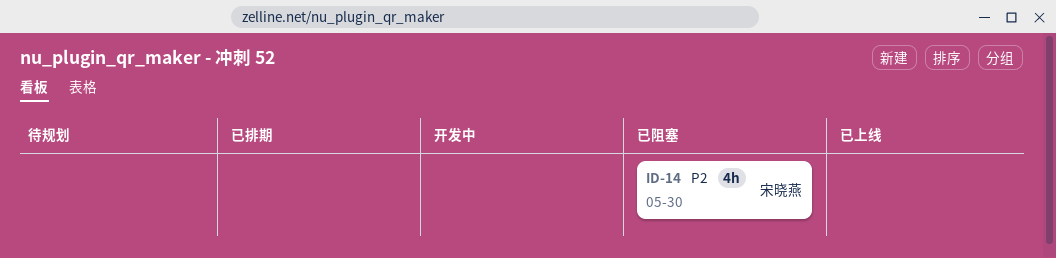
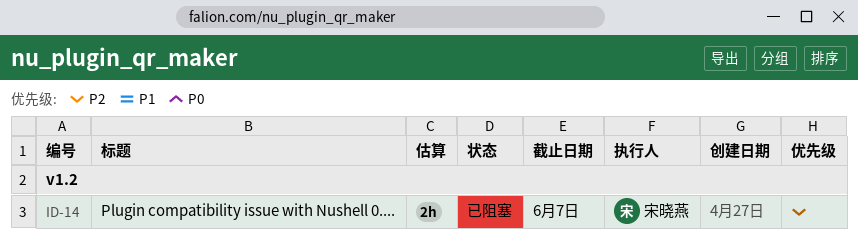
ID-14, estimate: 4h -> 2h
ID-14, due: May 30 -> Jun 7

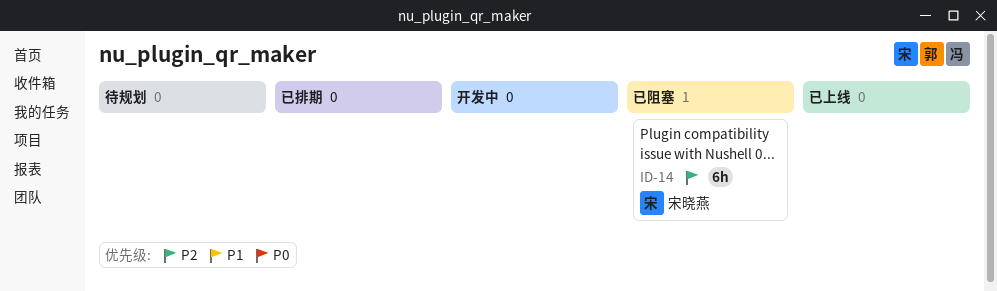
ID-14, estimate: 2h -> 6h

